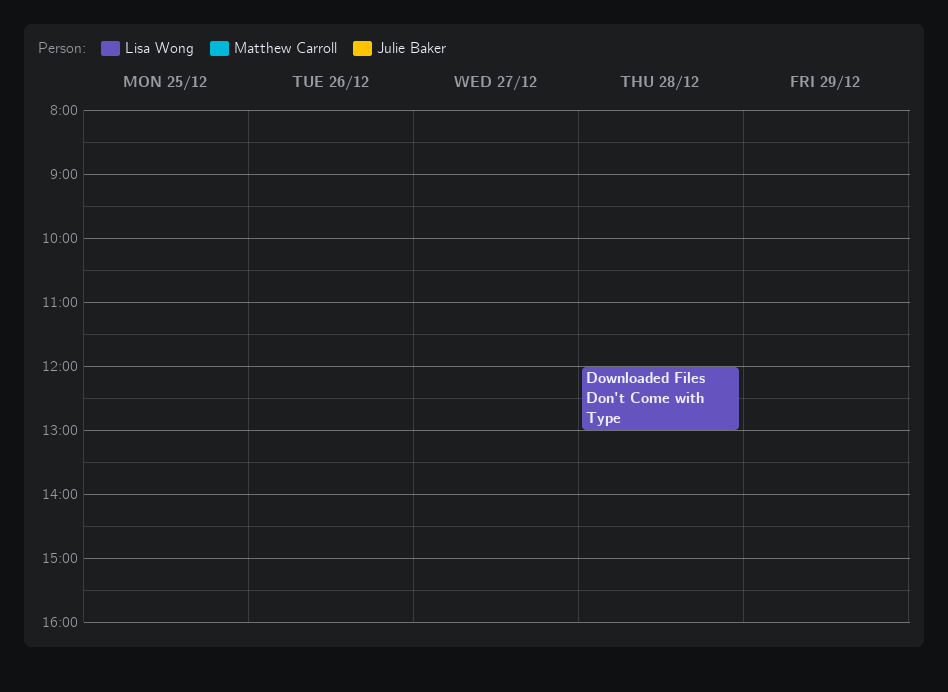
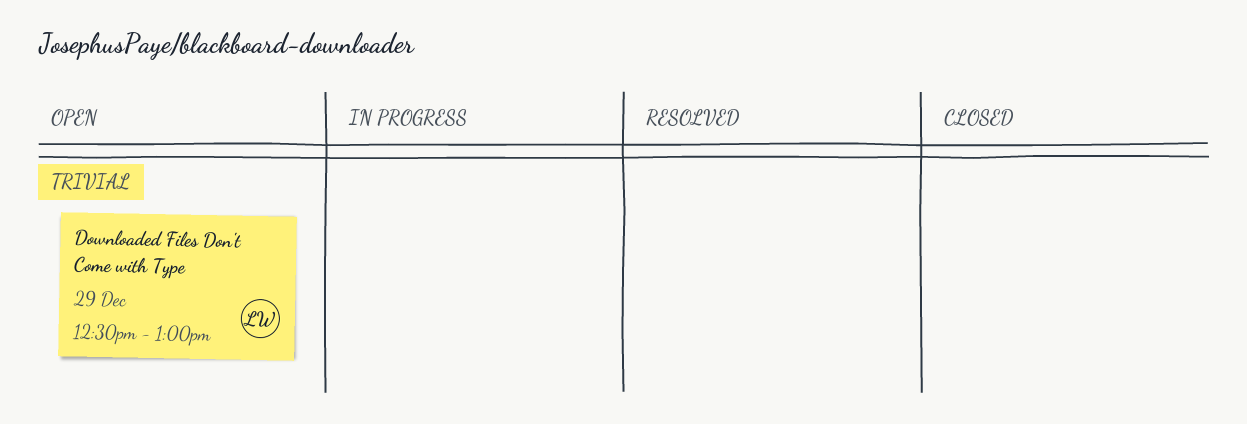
Downloaded Files Don't Come with Type, day: Dec 28 -> Dec 29
Downloaded Files Don't Come with Type, begins: 12:00 -> 12:30

